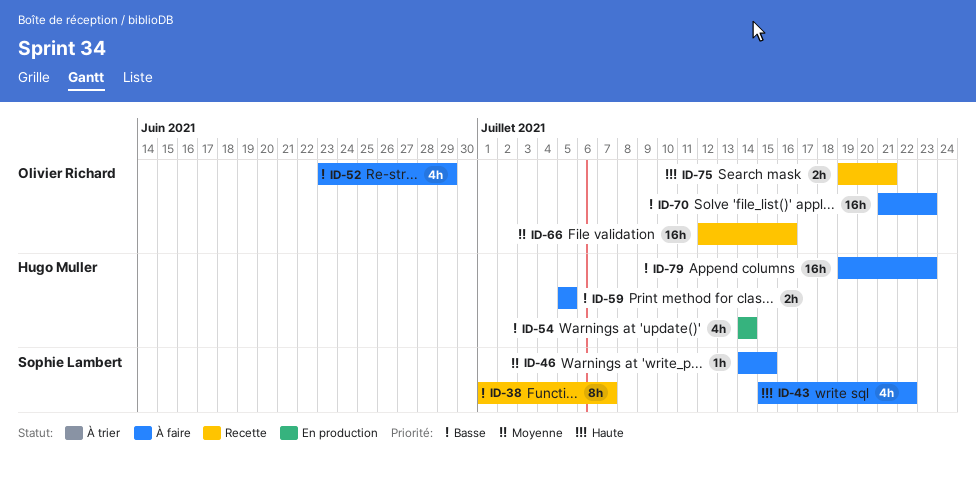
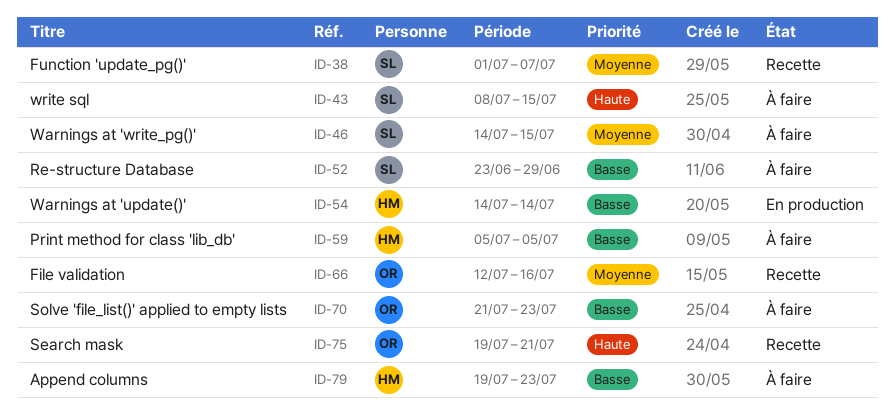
ID-38, priority: Basse -> Moyenne
ID-43, start: Jul 15 -> Jul 8
ID-43, due: Jul 22 -> Jul 15
ID-52, owner: Olivier Richard -> Sophie Lambert

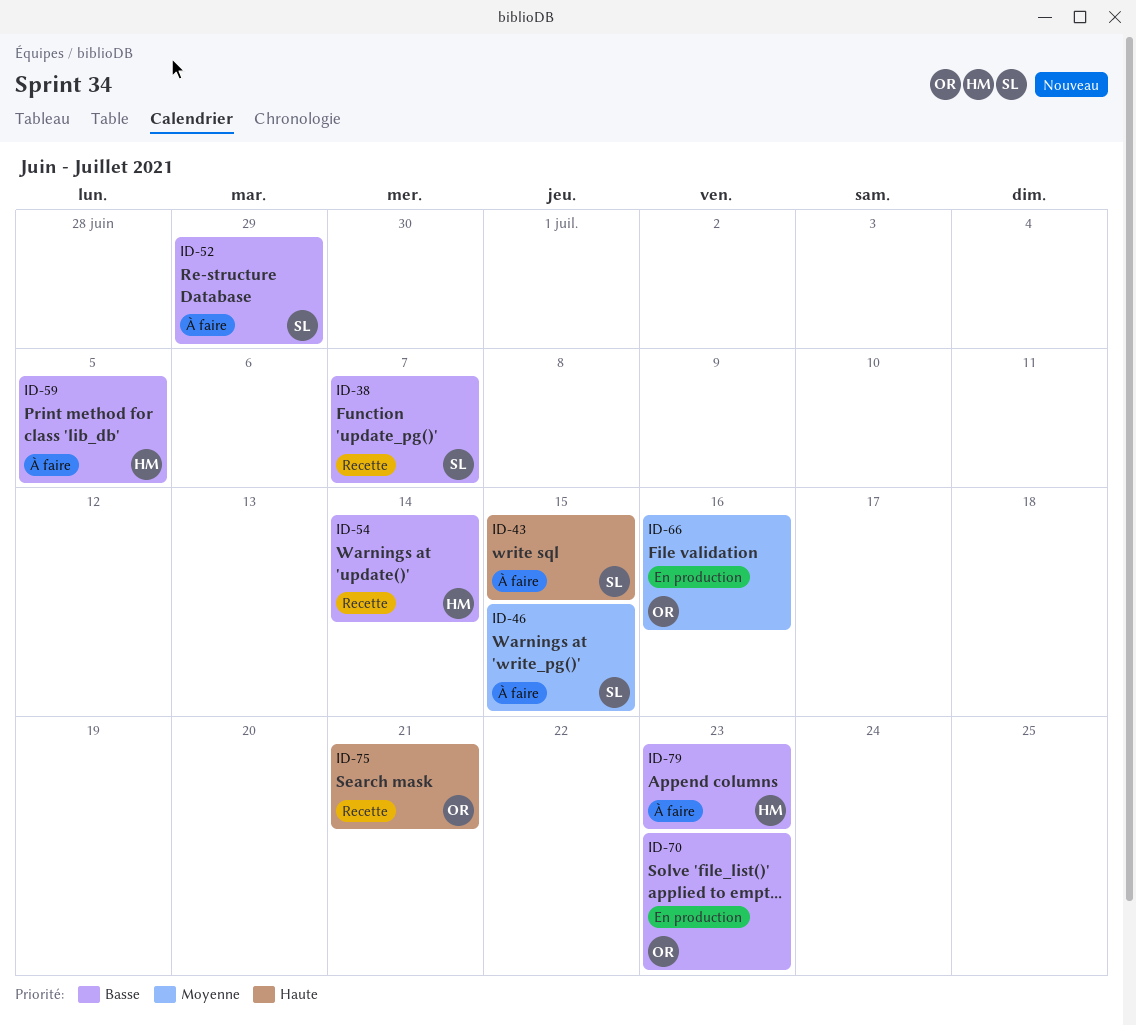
ID-38, priority: Moyenne -> Basse
ID-54, status: En production -> Recette
ID-66, status: Recette -> En production
ID-70, status: À faire -> En production

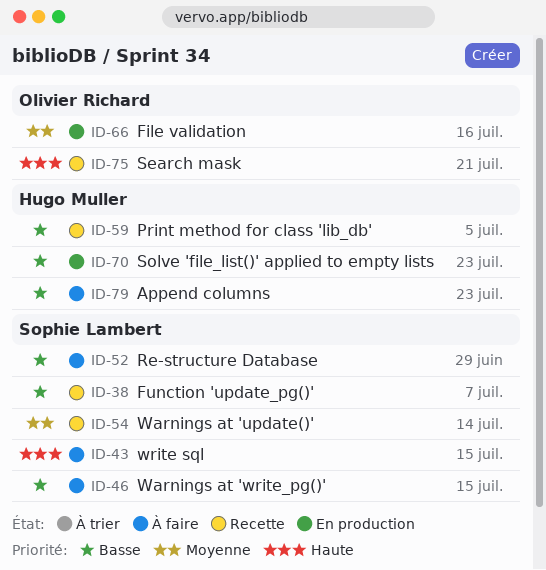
ID-46, priority: Moyenne -> Basse
ID-54, owner: Hugo Muller -> Sophie Lambert
ID-54, priority: Basse -> Moyenne
ID-59, status: À faire -> Recette
ID-70, owner: Olivier Richard -> Hugo Muller

